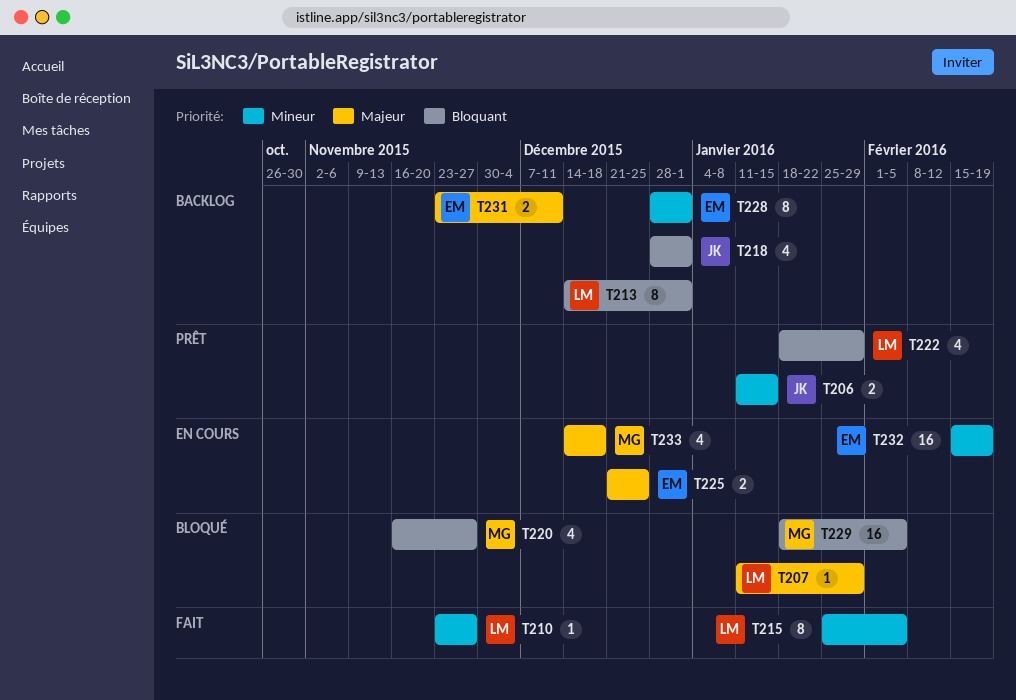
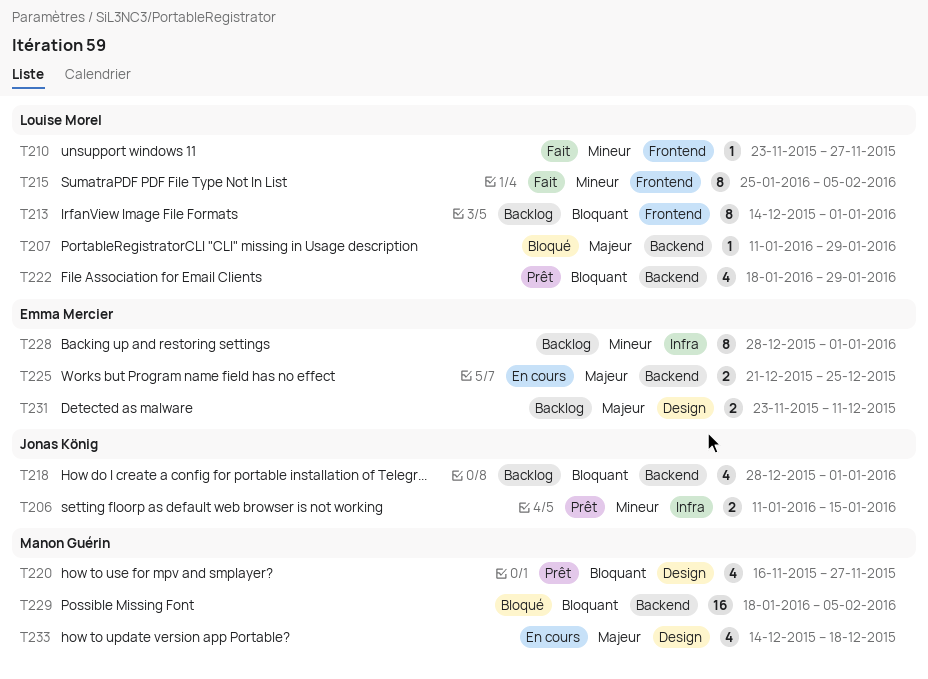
T220, status: Bloqué -> Prêt
T232: present -> none

